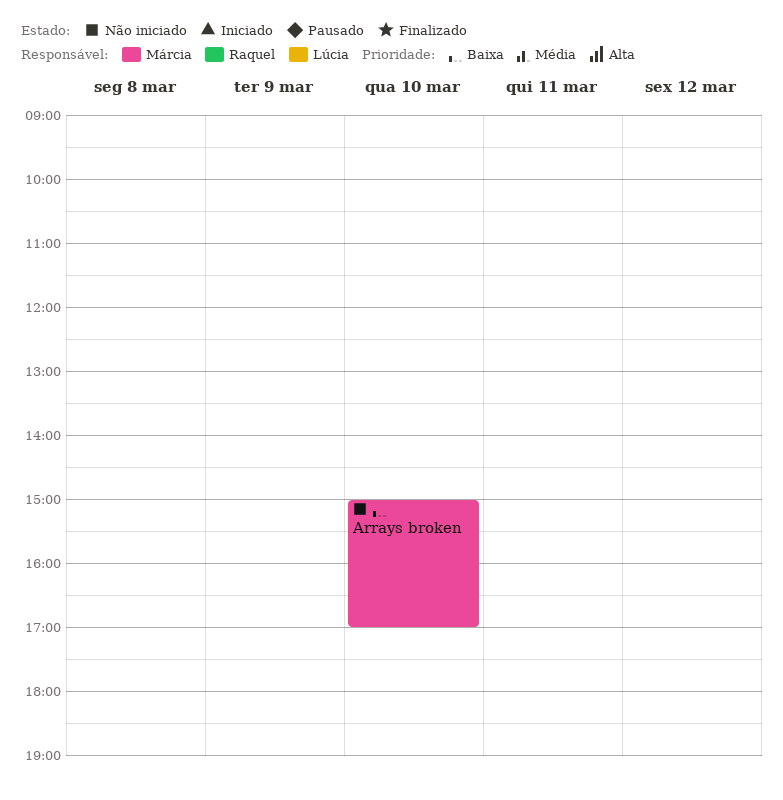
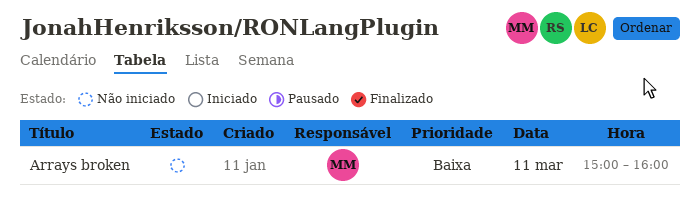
Arrays broken, day: Mar 10 -> Mar 11
Arrays broken, ends: 17:00 -> 16:00

